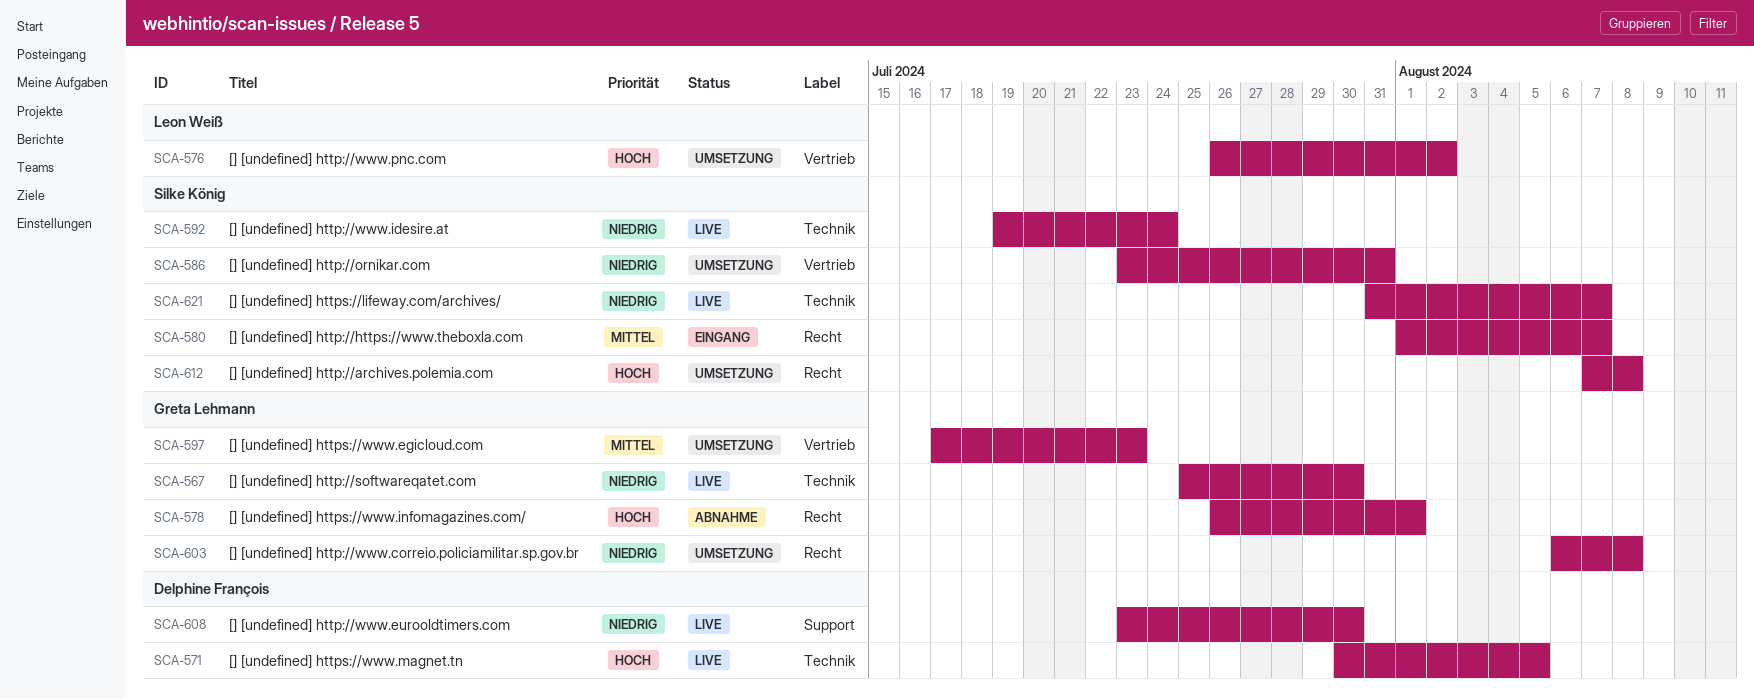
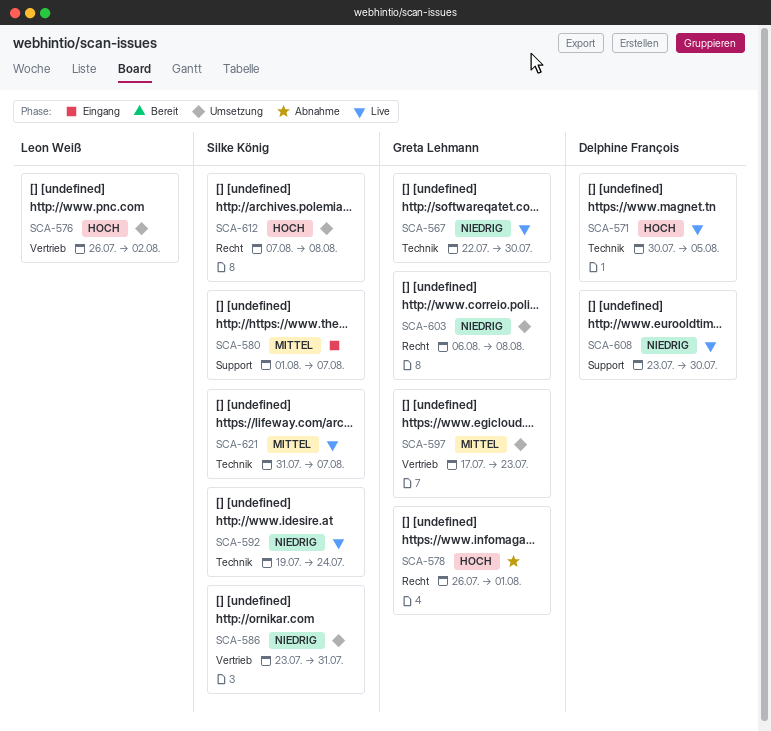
SCA-567, start: Jul 25 -> Jul 22
SCA-580, label: Recht -> Support
SCA-621, priority: Niedrig -> Mittel

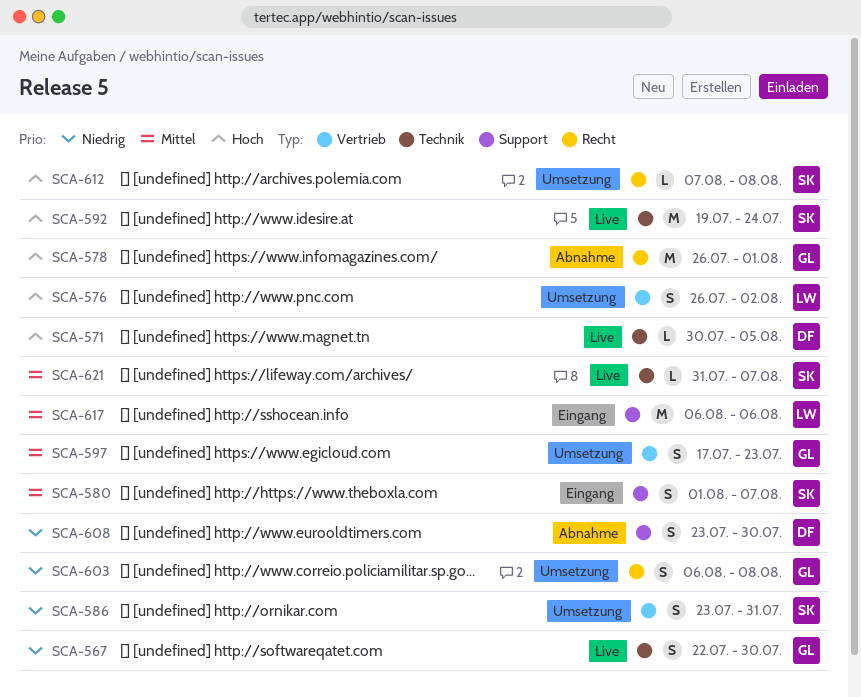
SCA-592, priority: Niedrig -> Hoch
SCA-608, status: Live -> Abnahme
SCA-617: none -> present

